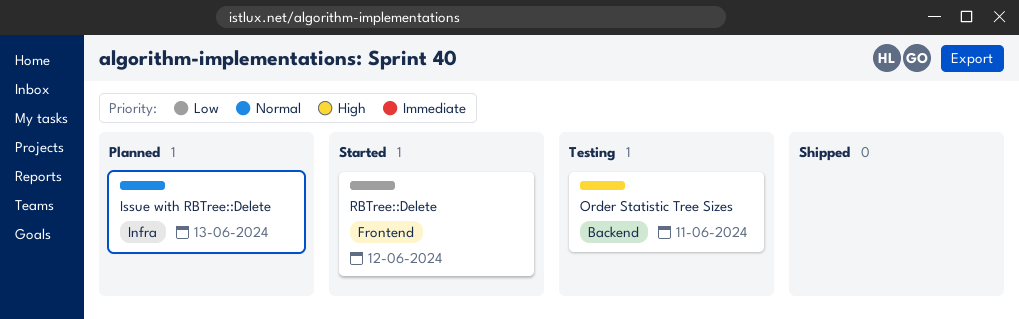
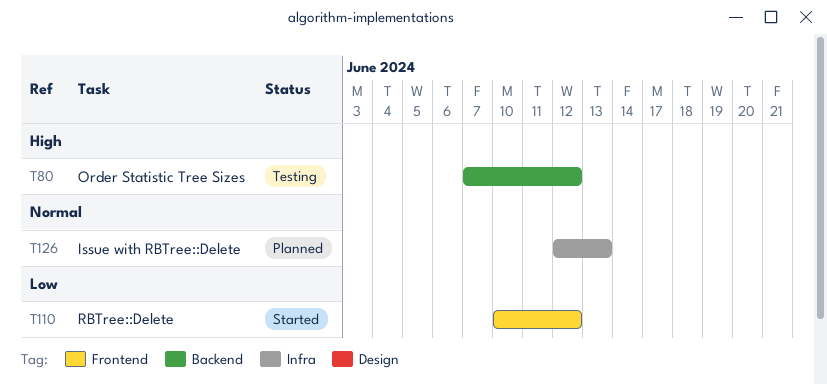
Order Statistic Tree Sizes, due: Jun 11 -> Jun 12

